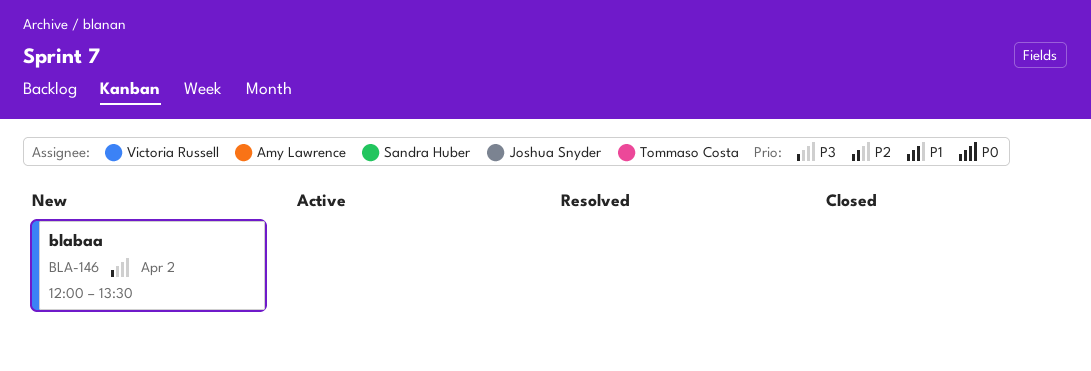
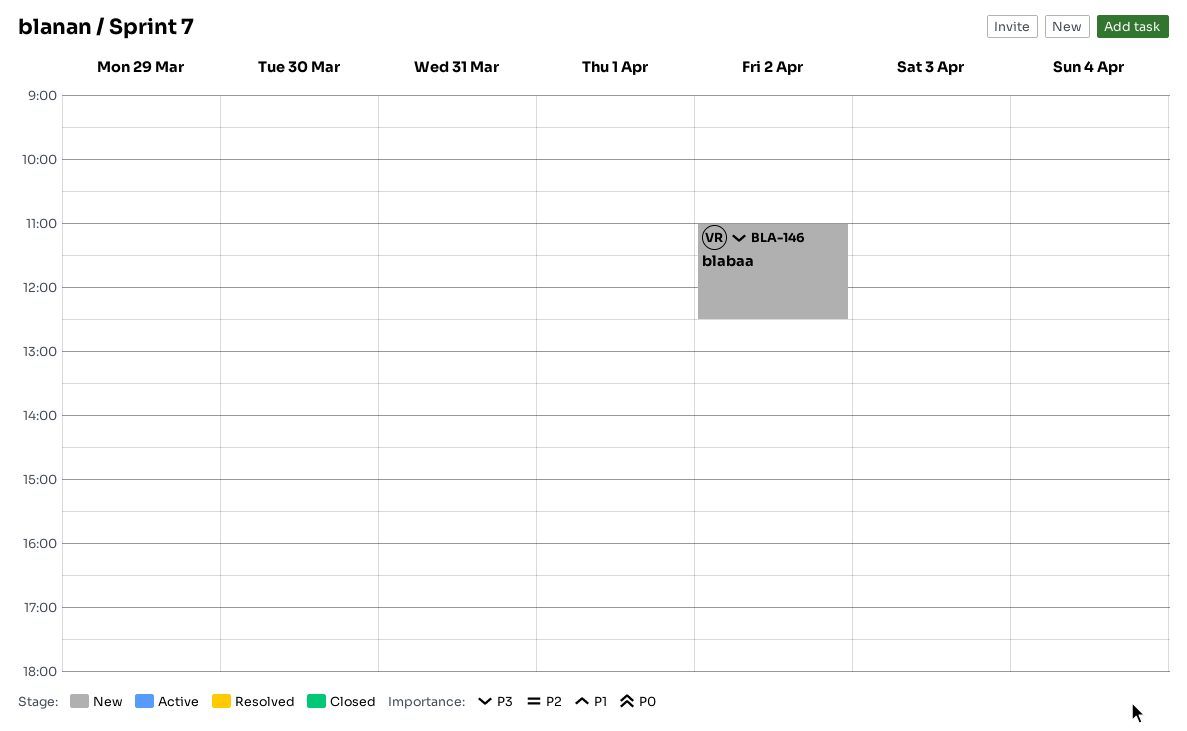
BLA-146, begins: 12:00 -> 11:00
BLA-146, ends: 13:30 -> 12:30

